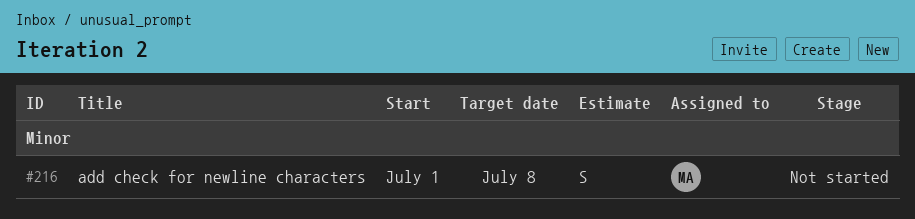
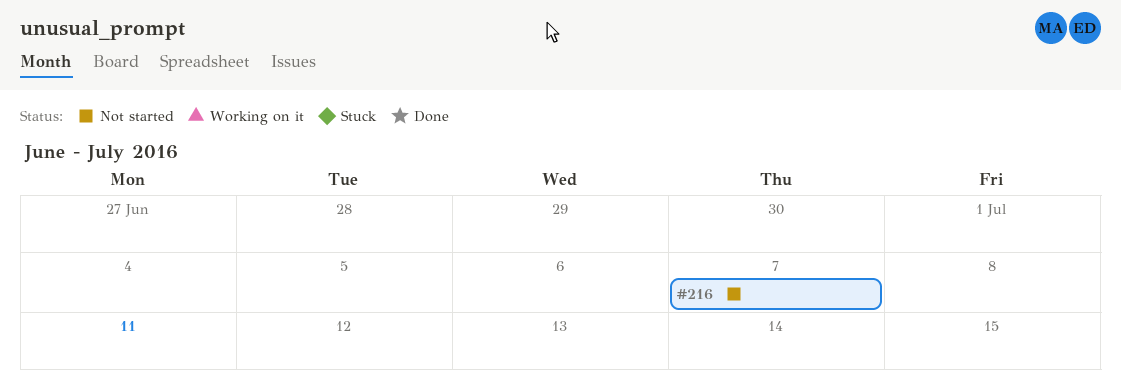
#216, due: Jul 8 -> Jul 7

